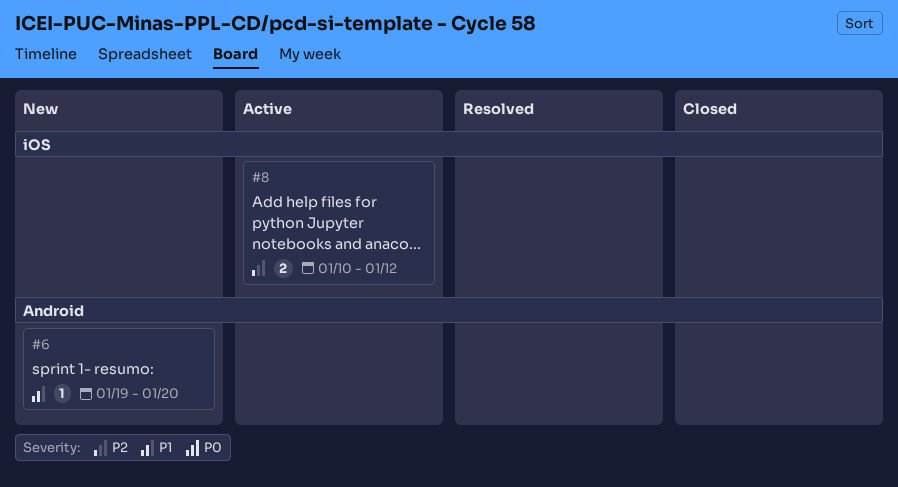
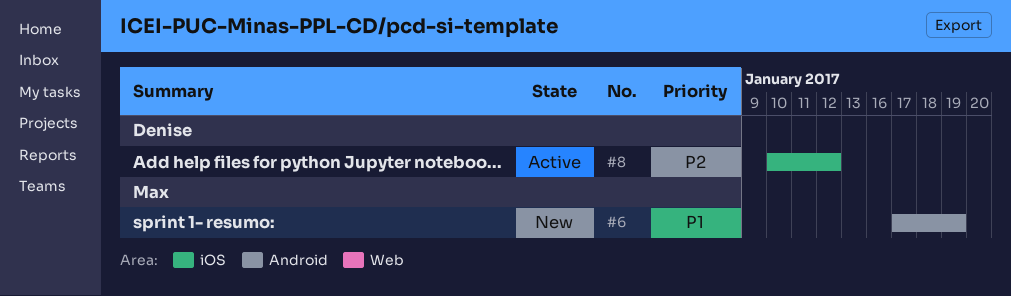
#6, start: Jan 19 -> Jan 17
#6, due: Jan 20 -> Jan 19

